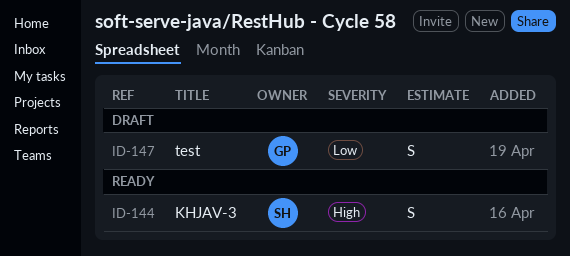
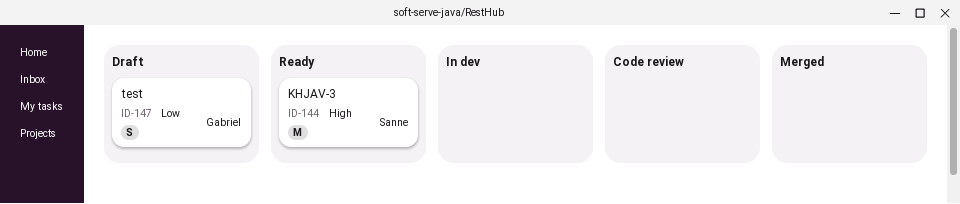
ID-144, estimate: S -> M

